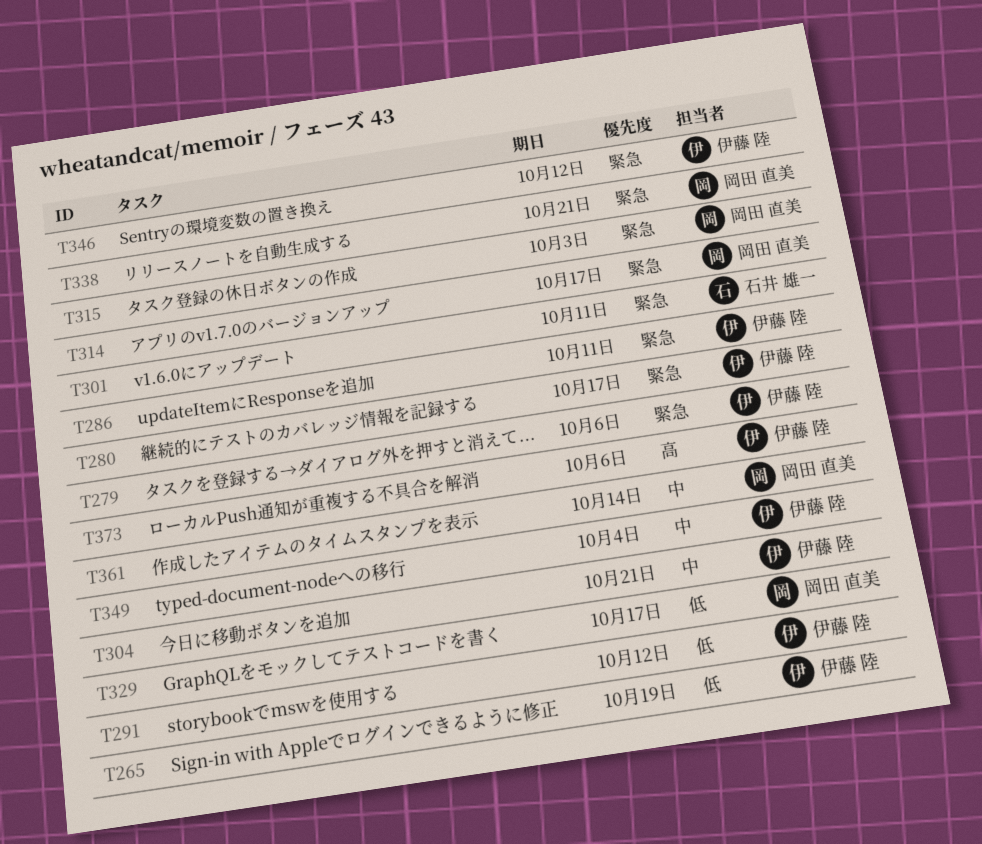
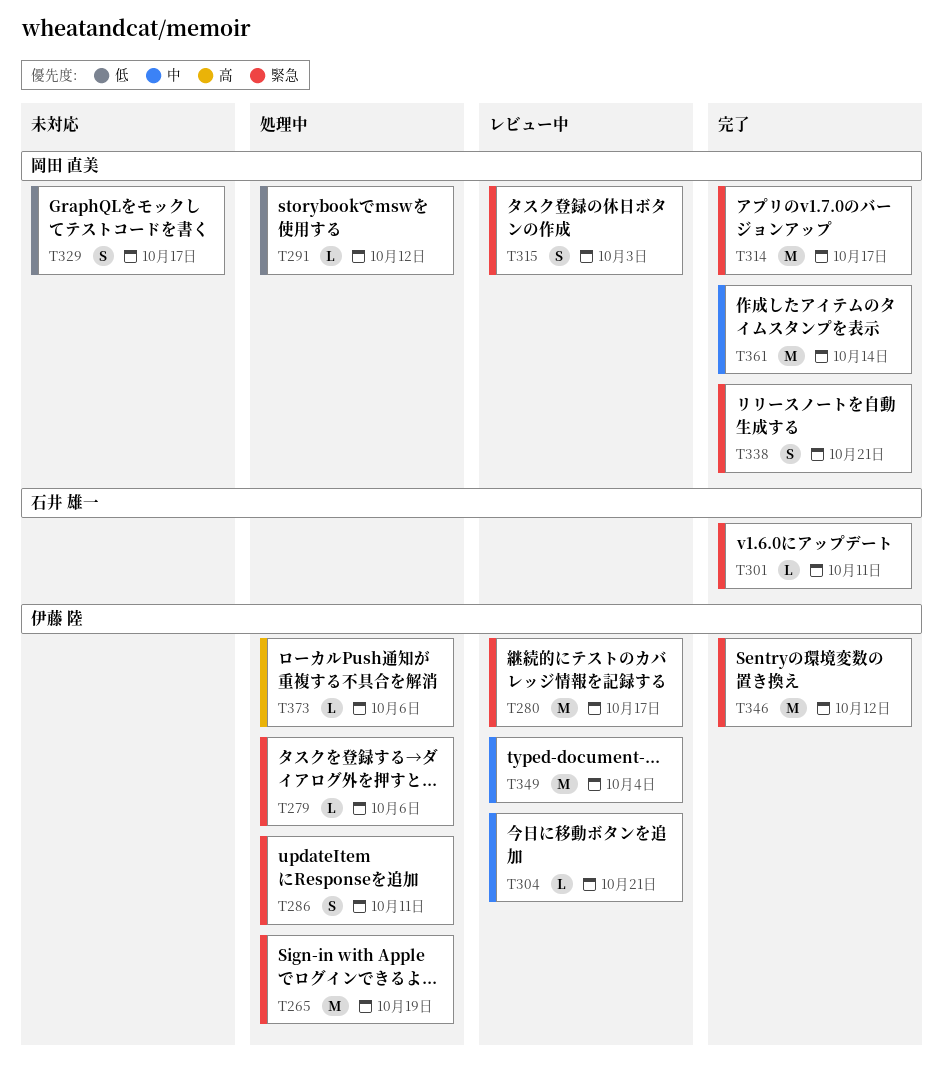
T265, priority: 低 -> 緊急
T291, owner: 伊藤 陸 -> 岡田 直美

